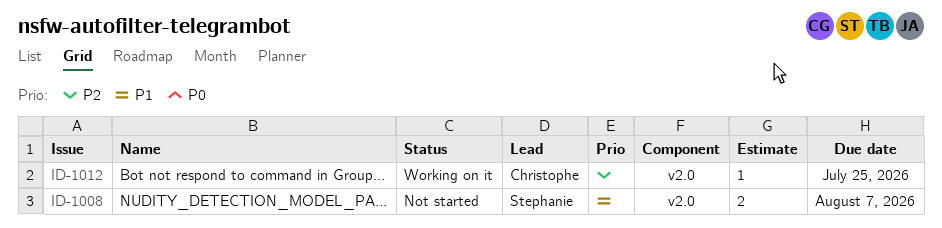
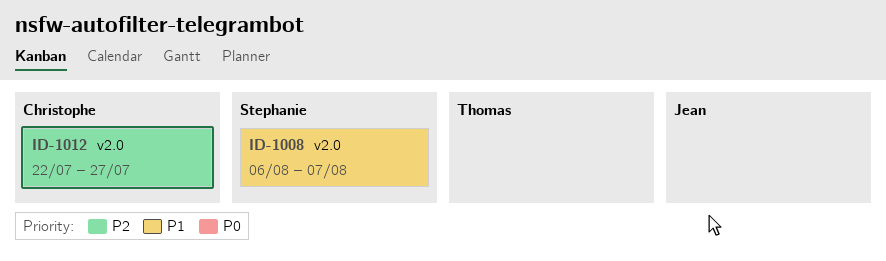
ID-1012, due: Jul 25 -> Jul 27

